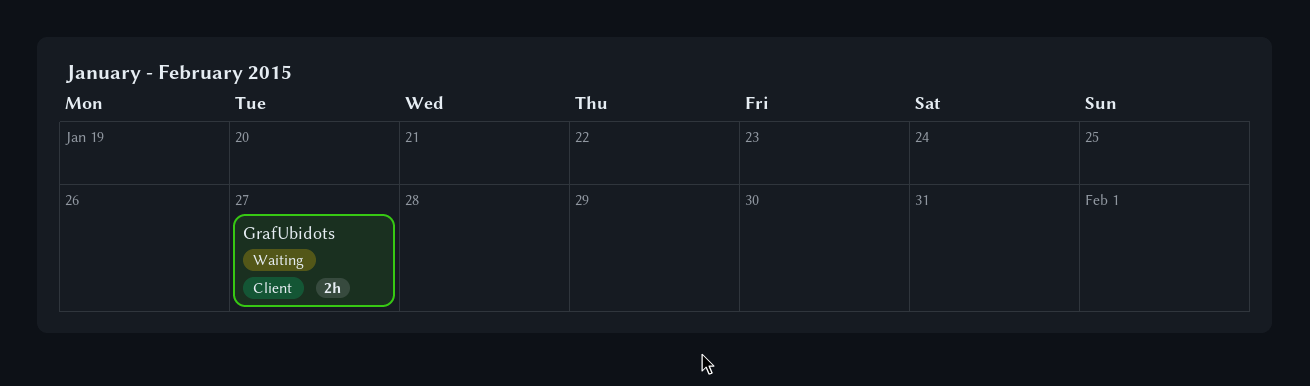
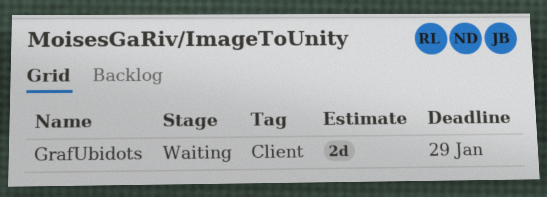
GrafUbidots, estimate: 2h -> 2d
GrafUbidots, due: Jan 27 -> Jan 29

